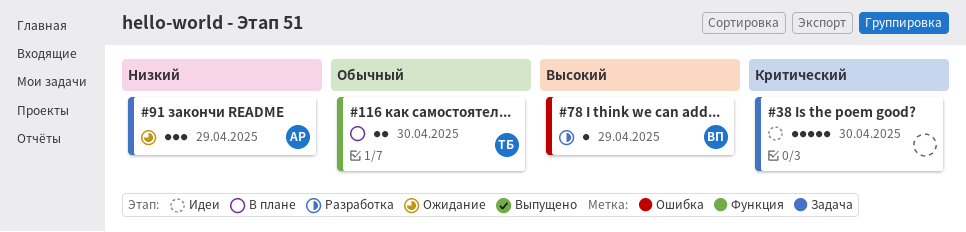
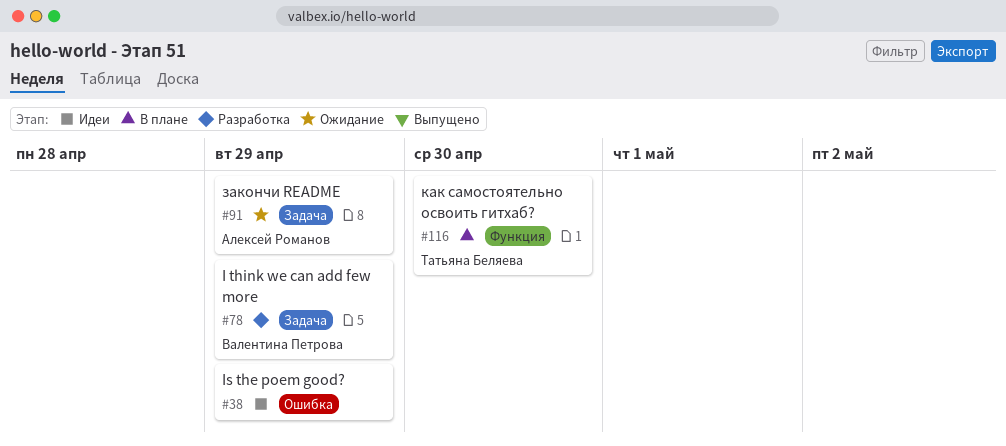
#38, label: Задача -> Ошибка
#38, due: Apr 30 -> Apr 29
#78, label: Ошибка -> Задача

